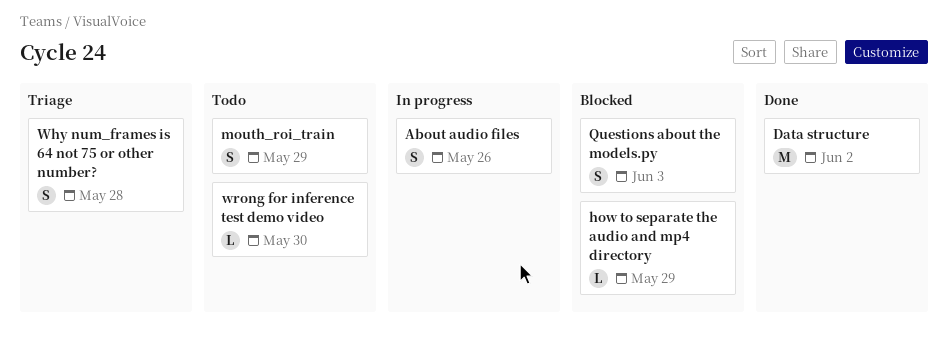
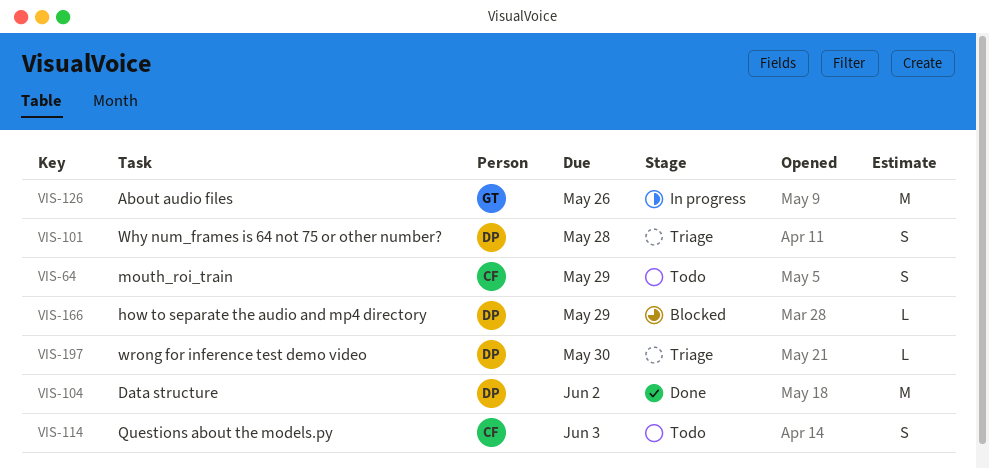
About audio files, estimate: S -> M
Questions about the models.py, status: Blocked -> Todo
wrong for inference test demo video, status: Todo -> Triage

